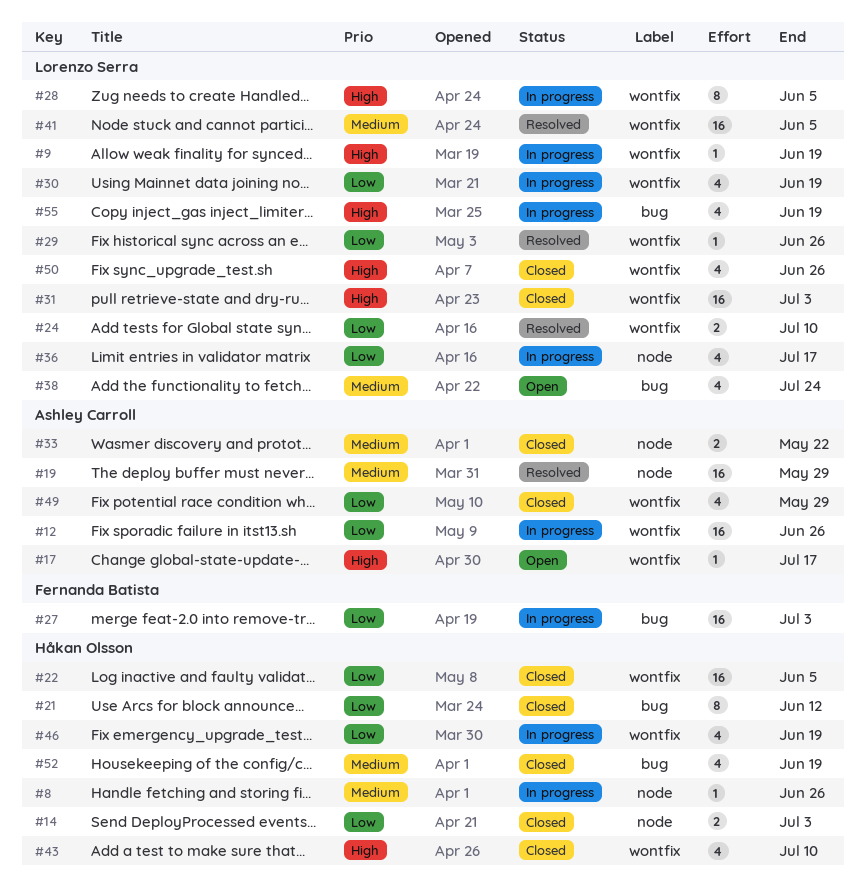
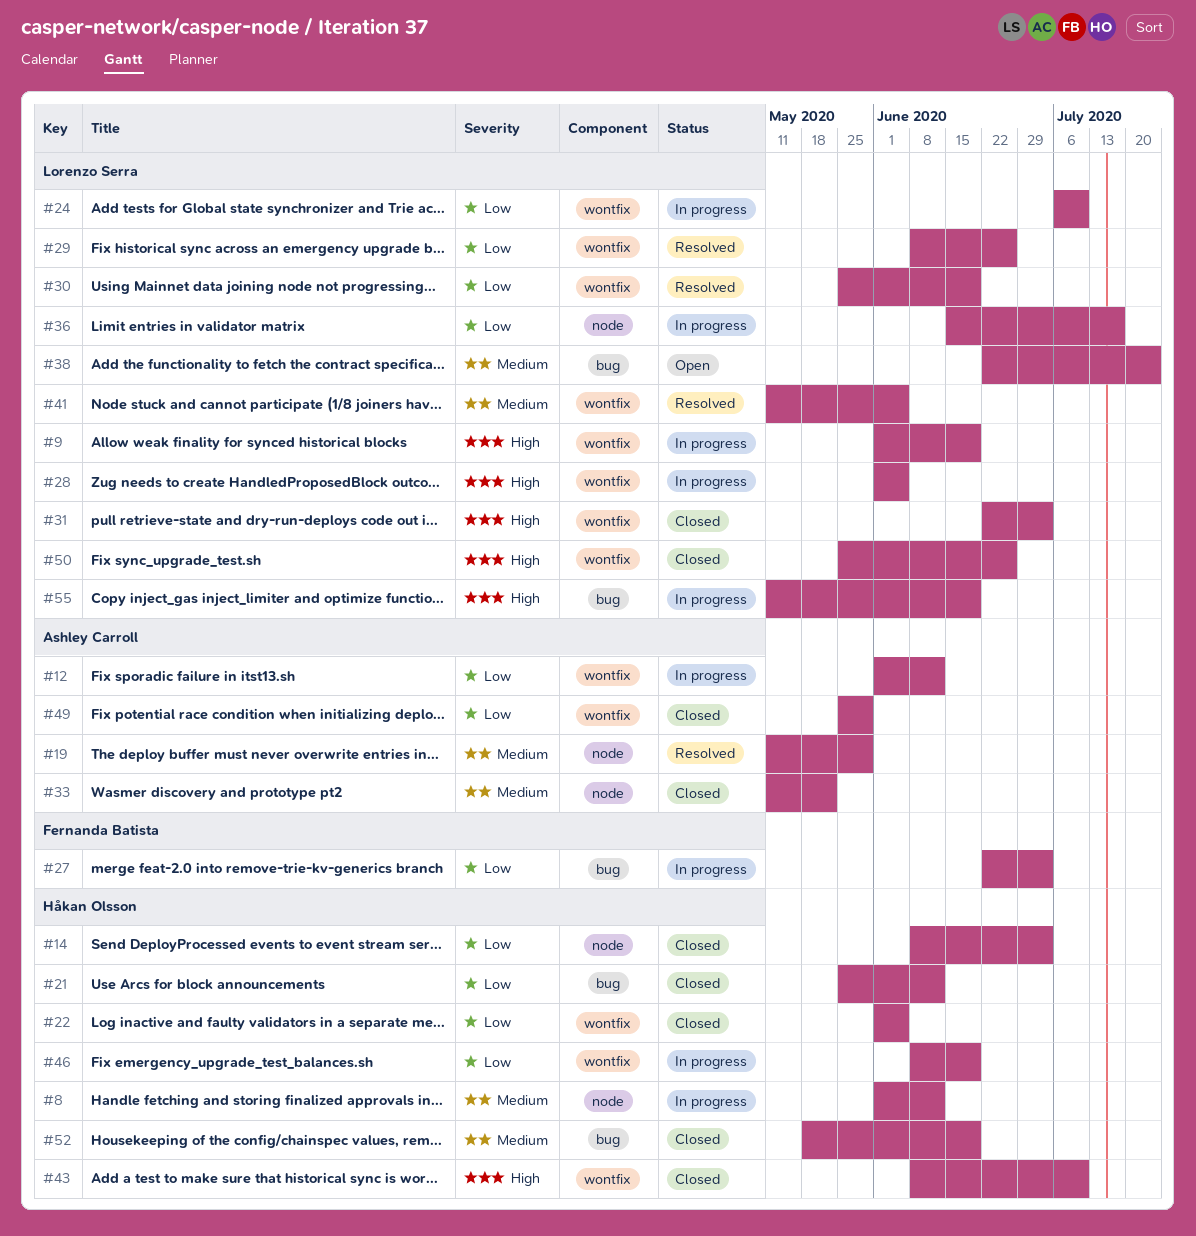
#8, due: Jun 26 -> Jun 12
#12, due: Jun 26 -> Jun 12
#17: present -> none
#24, status: Resolved -> In progress
#30, status: In progress -> Resolved

